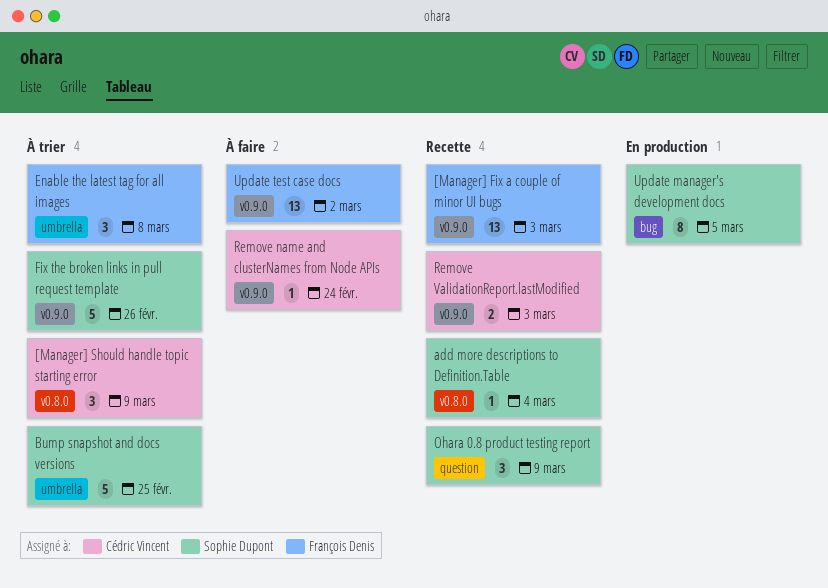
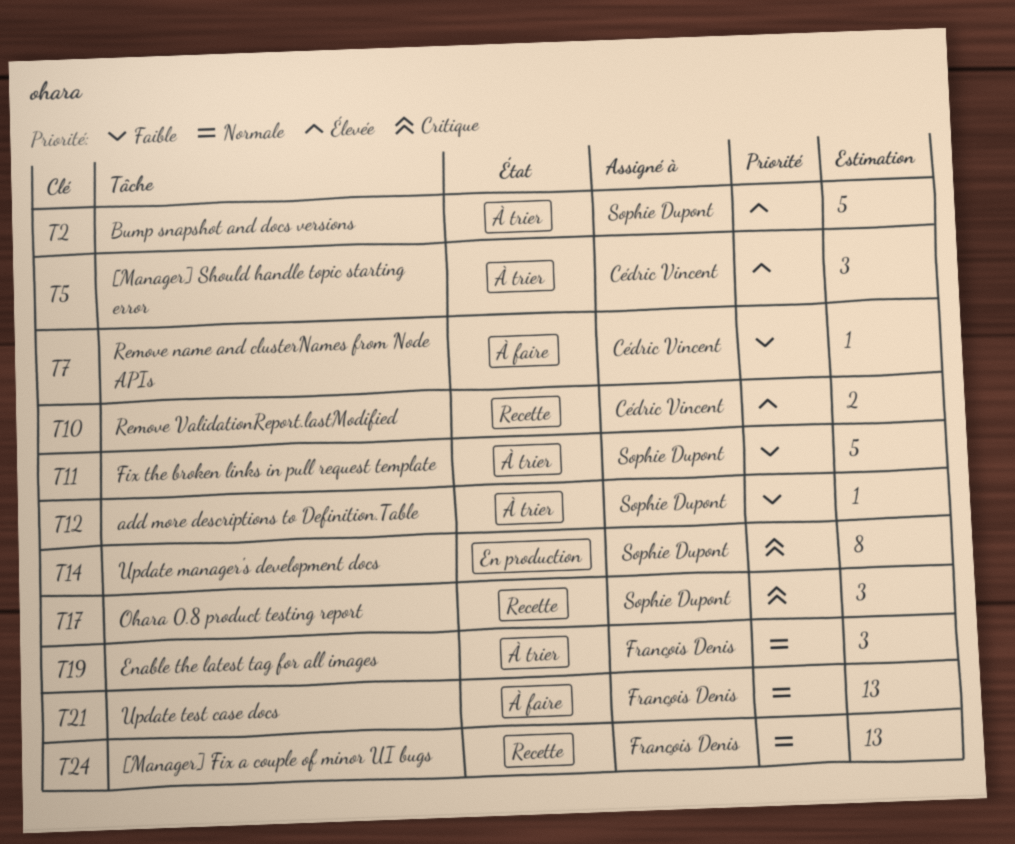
add more descriptions to Definition.Table, status: Recette -> À trier

